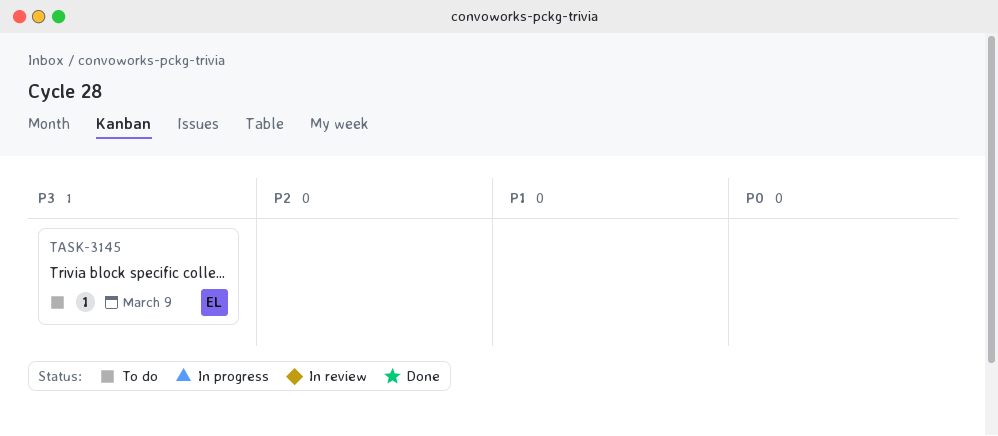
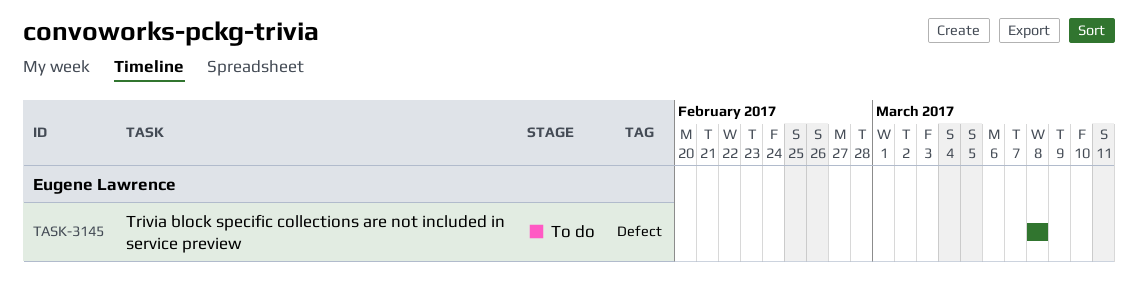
TASK-3145, due: Mar 9 -> Mar 8

